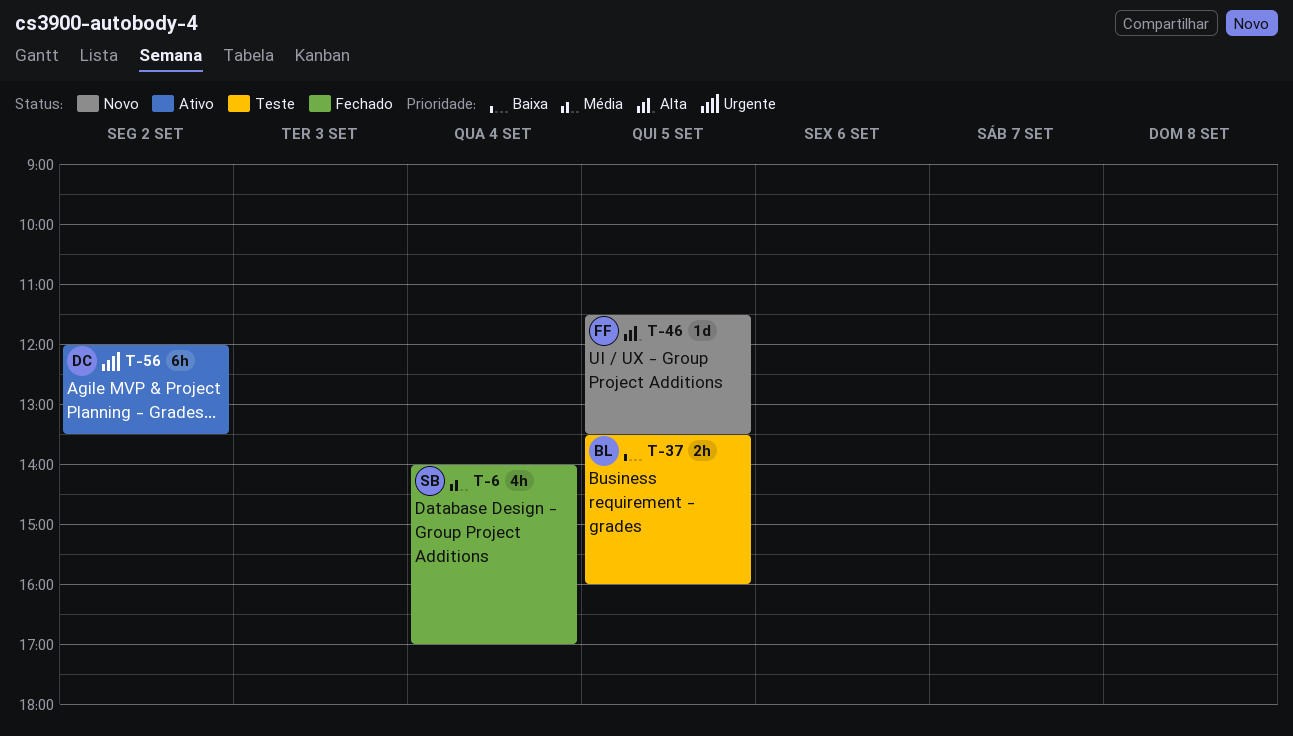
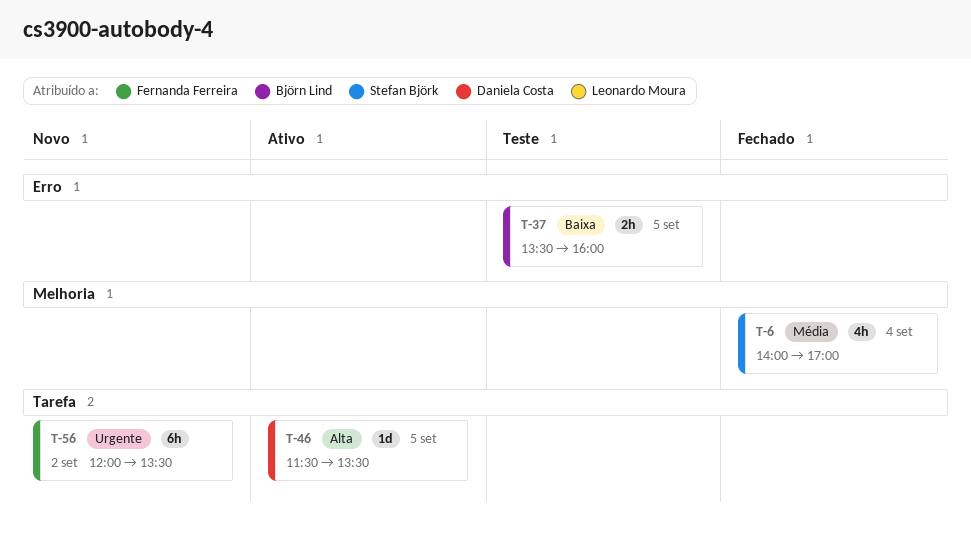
T-46, status: Novo -> Ativo
T-46, owner: Fernanda Ferreira -> Daniela Costa
T-56, status: Ativo -> Novo
T-56, owner: Daniela Costa -> Fernanda Ferreira

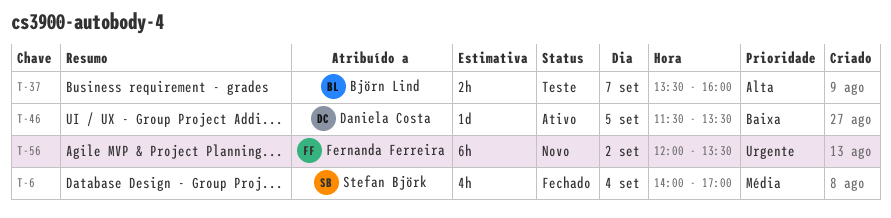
T-37, priority: Baixa -> Alta
T-37, day: Sep 5 -> Sep 7
T-46, priority: Alta -> Baixa

